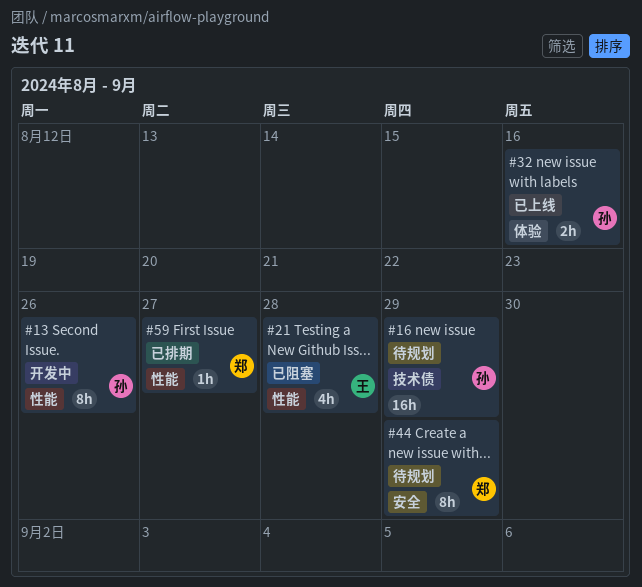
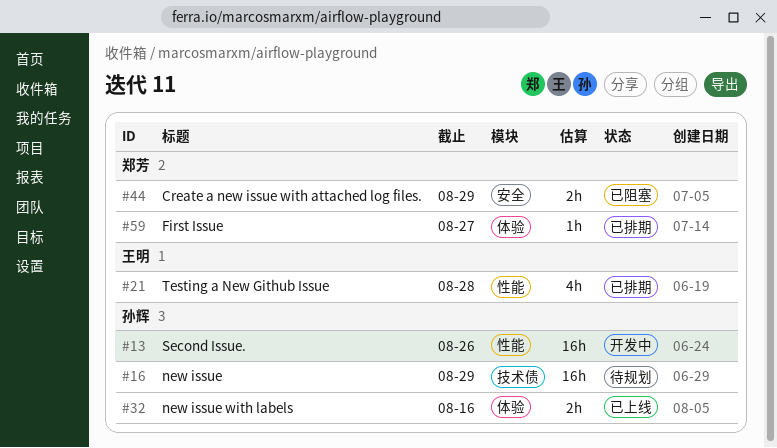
#13, estimate: 8h -> 16h
#21, status: 已阻塞 -> 已排期
#44, status: 待规划 -> 已阻塞
#44, estimate: 8h -> 2h
#59, label: 性能 -> 体验

